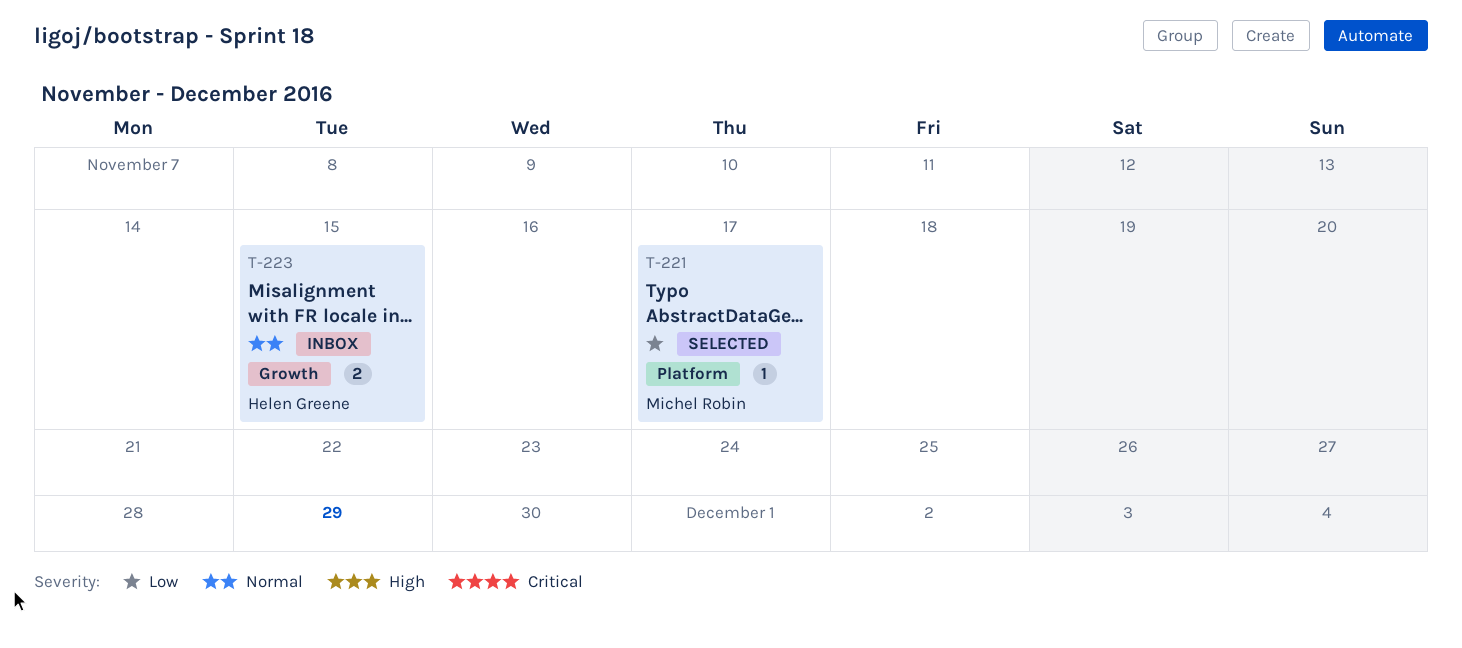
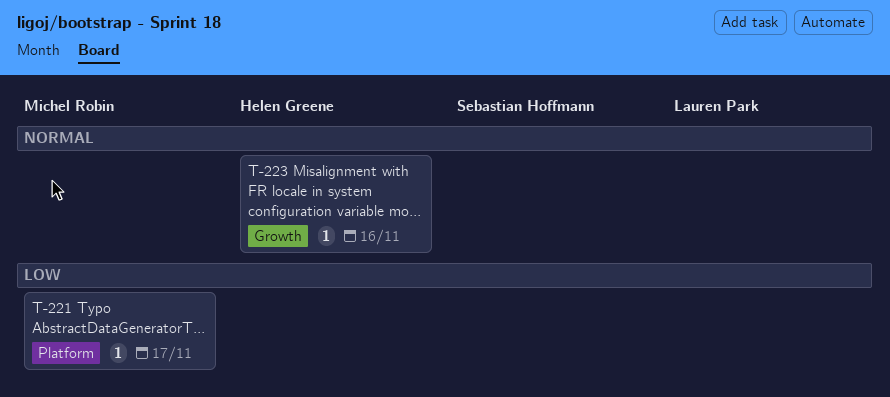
T-223, estimate: 2 -> 1
T-223, due: Nov 15 -> Nov 16

